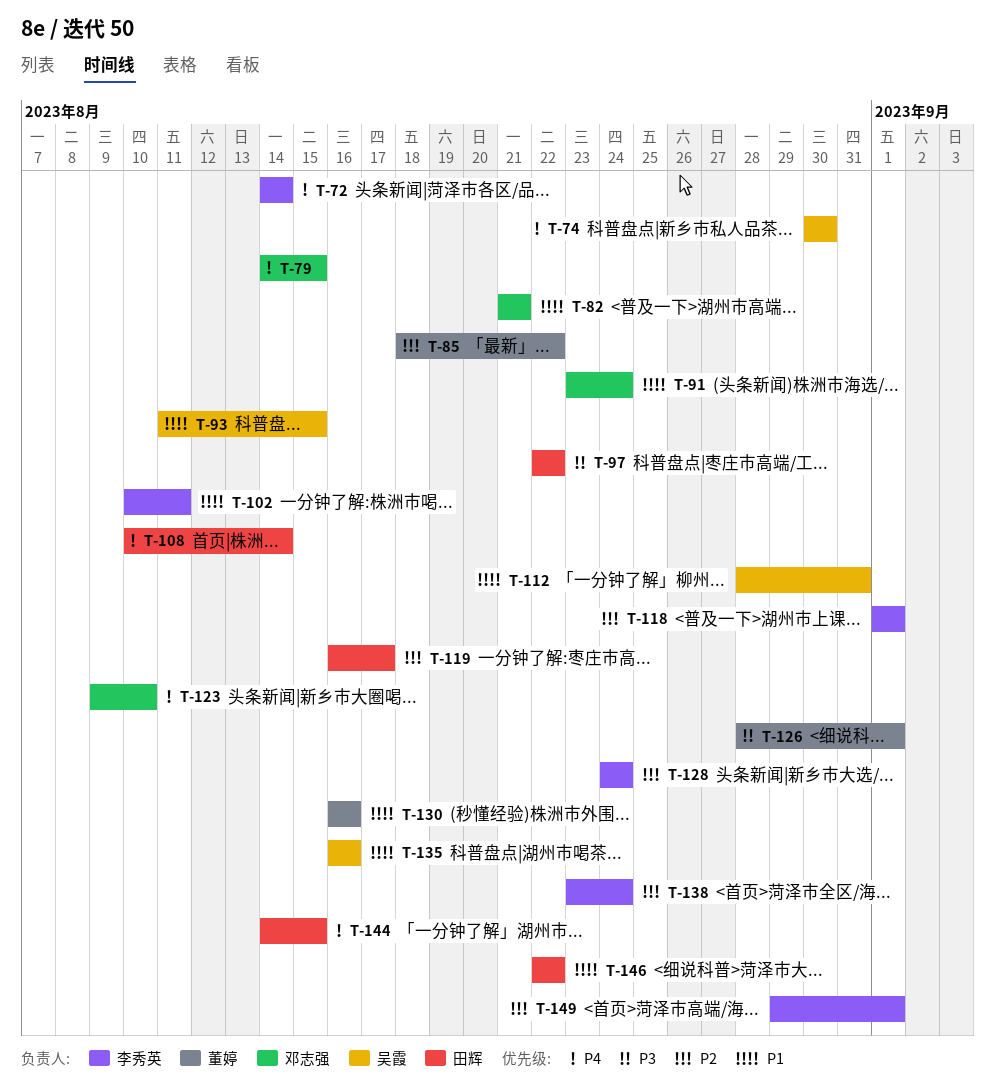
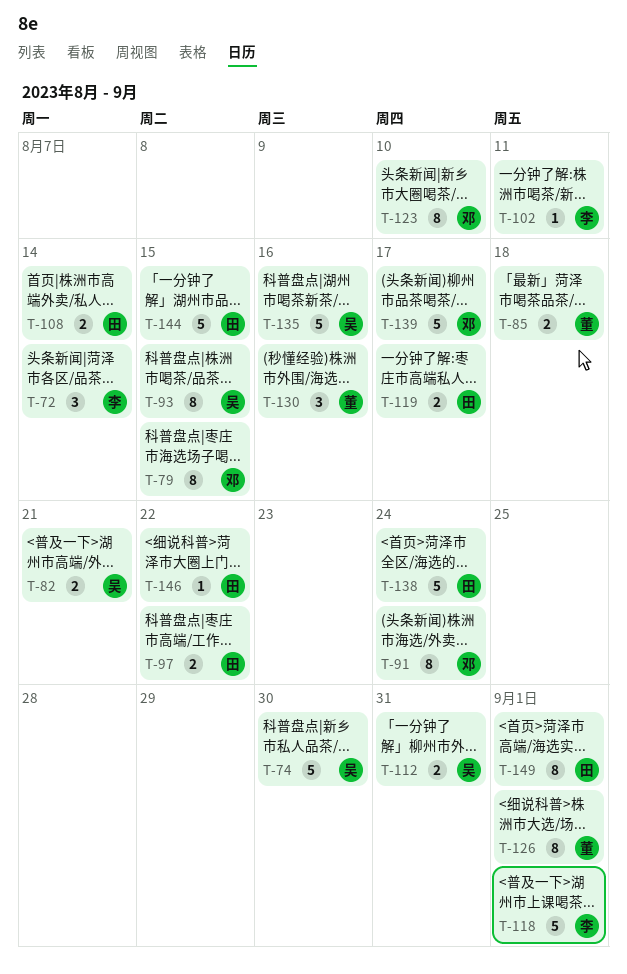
T-82, owner: 邓志强 -> 吴霞
T-85, due: Aug 22 -> Aug 18
T-128: present -> none
T-138, owner: 李秀英 -> 田辉
T-139: none -> present
T-149, owner: 李秀英 -> 田辉

